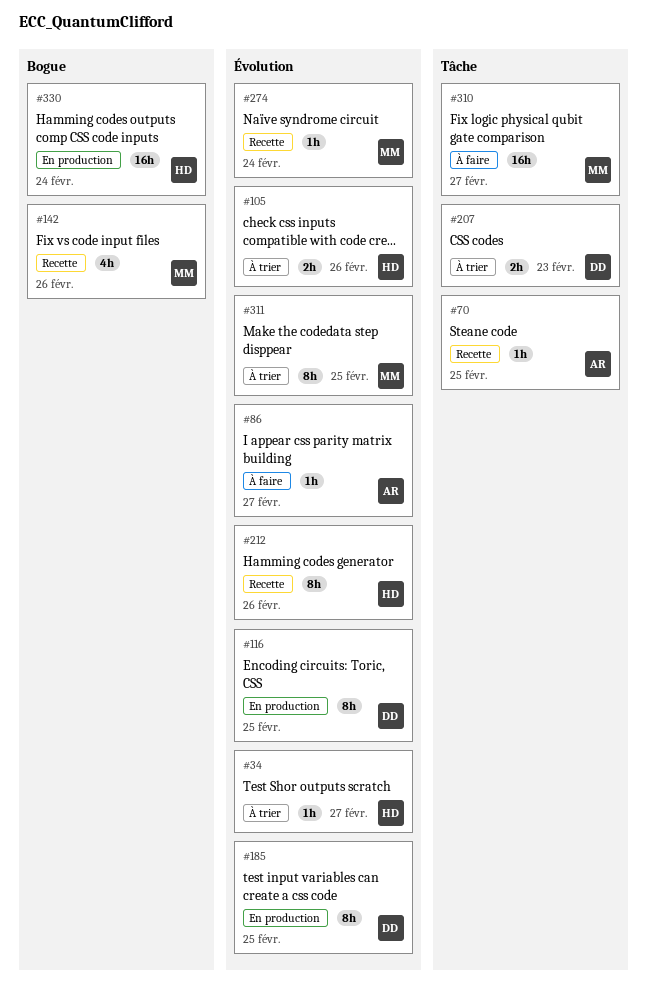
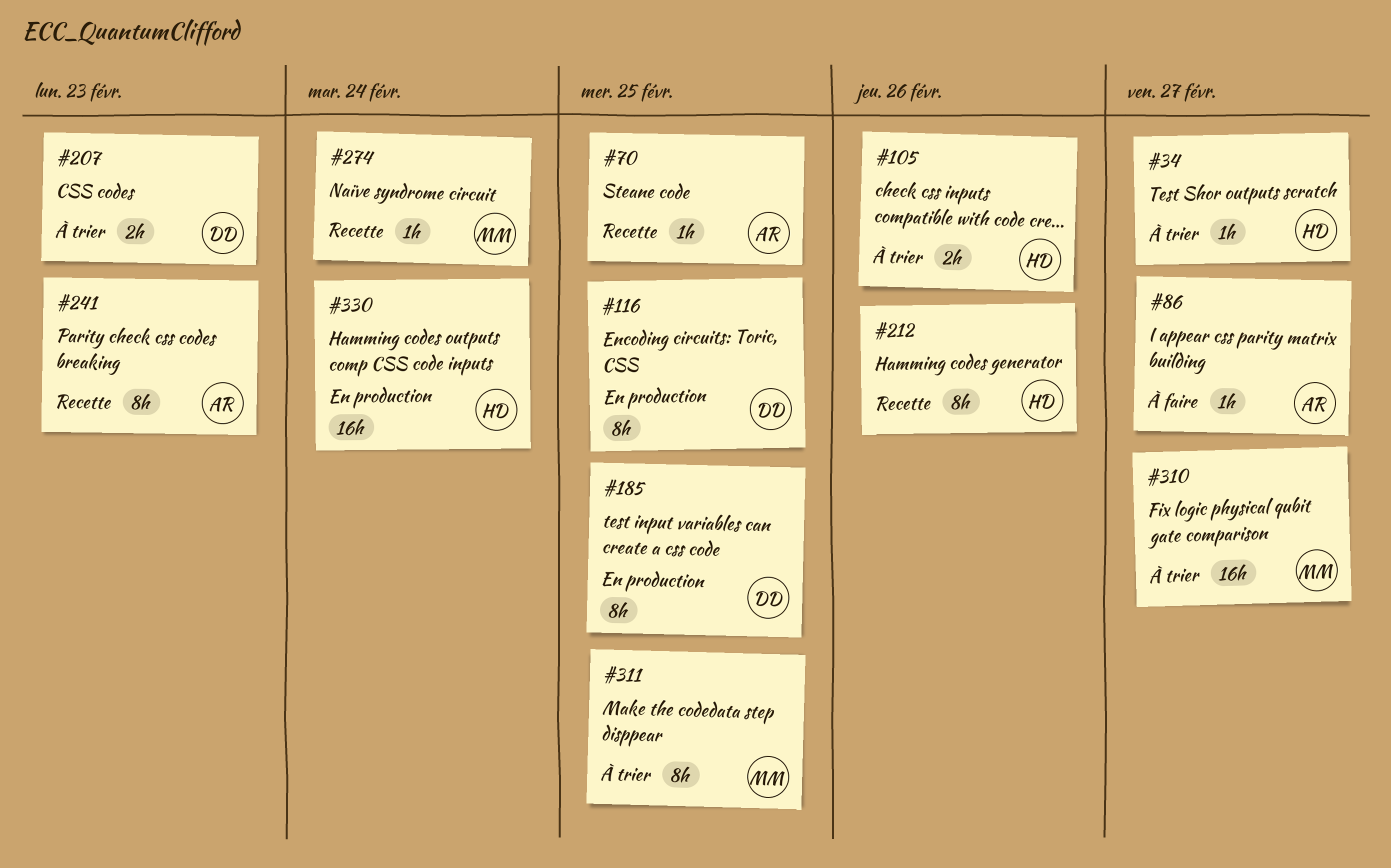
#142: present -> none
#241: none -> present
#310, status: À faire -> À trier

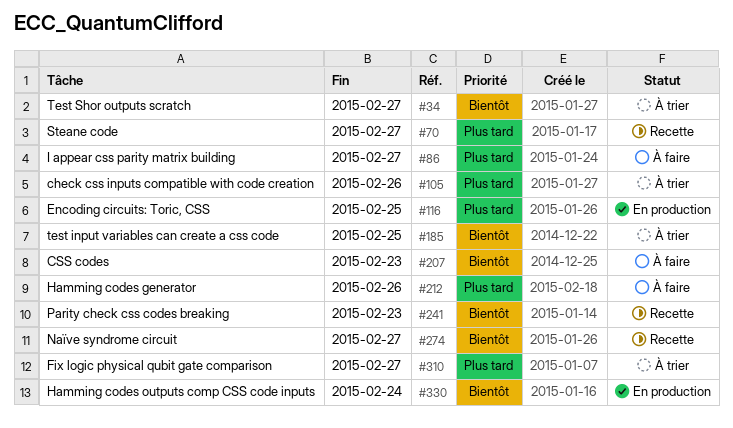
#70, due: Feb 25 -> Feb 27
#185, status: En production -> À trier
#207, status: À trier -> À faire
#212, status: Recette -> À faire
#274, due: Feb 24 -> Feb 27
#311: present -> none

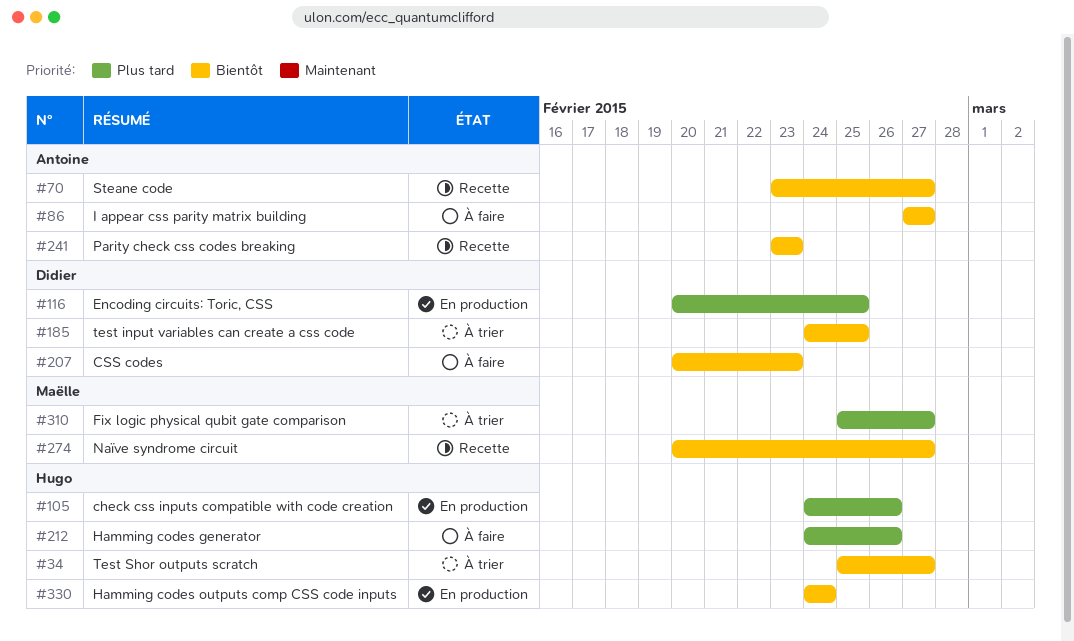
#70, priority: Plus tard -> Bientôt
#86, priority: Plus tard -> Bientôt
#105, status: À trier -> En production

